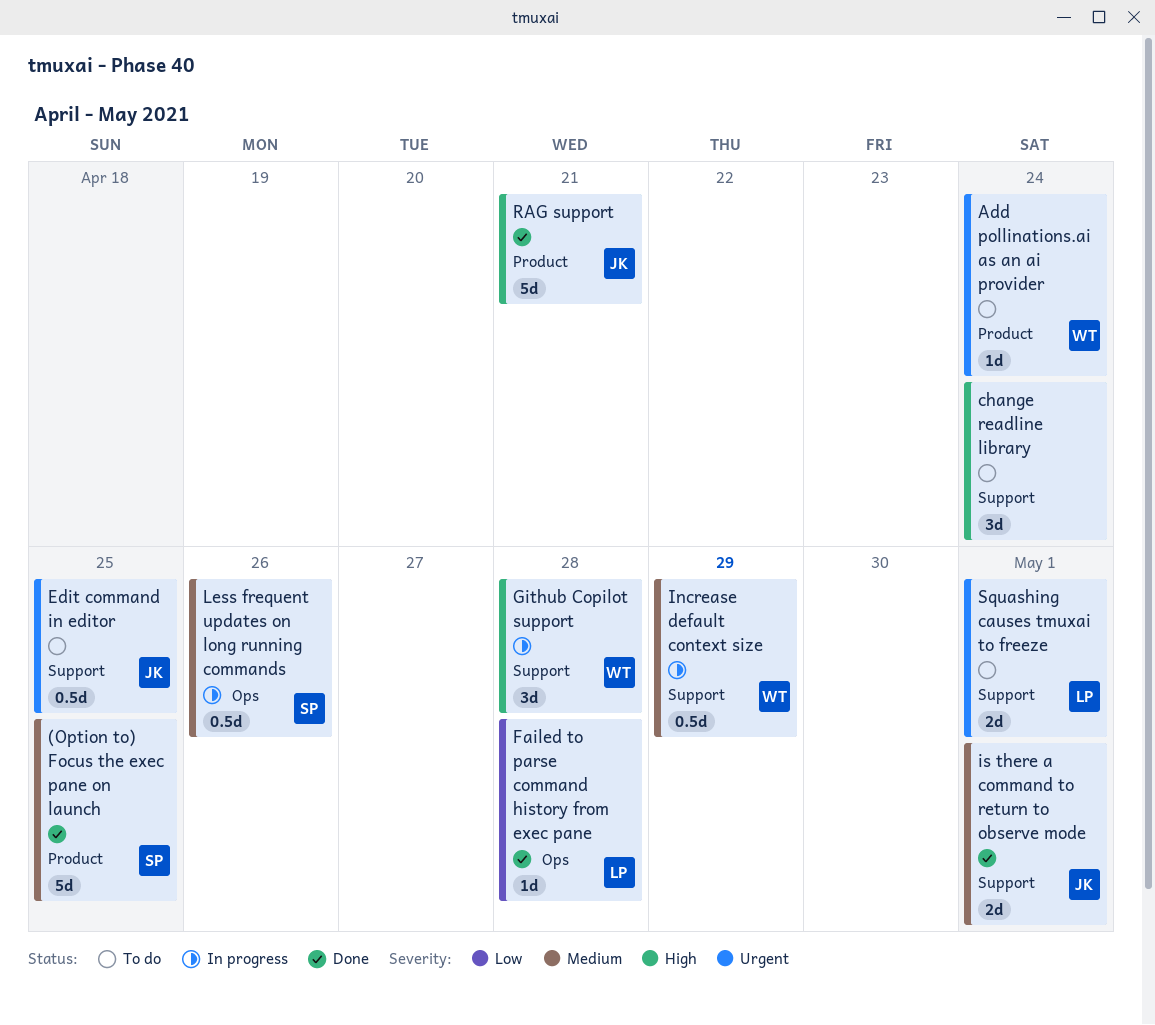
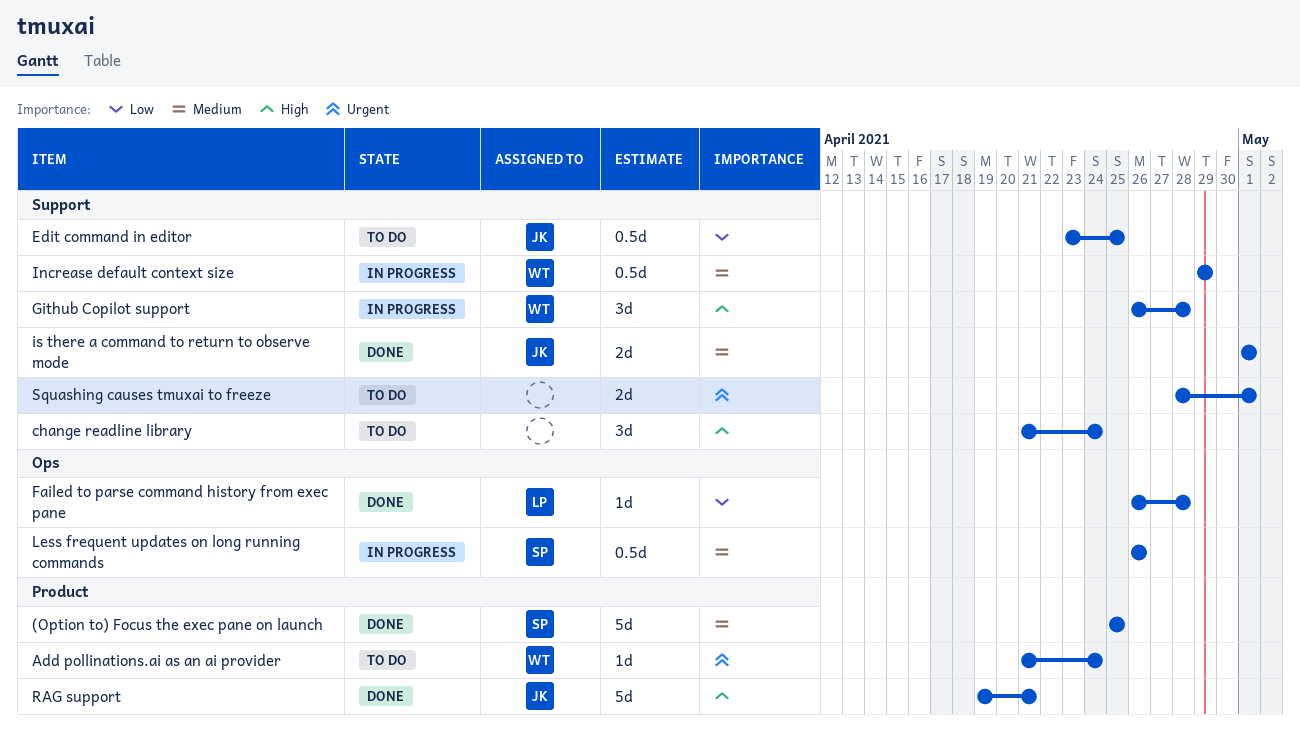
Edit command in editor, priority: Urgent -> Low
Squashing causes tmuxai to freeze, owner: LP -> none

